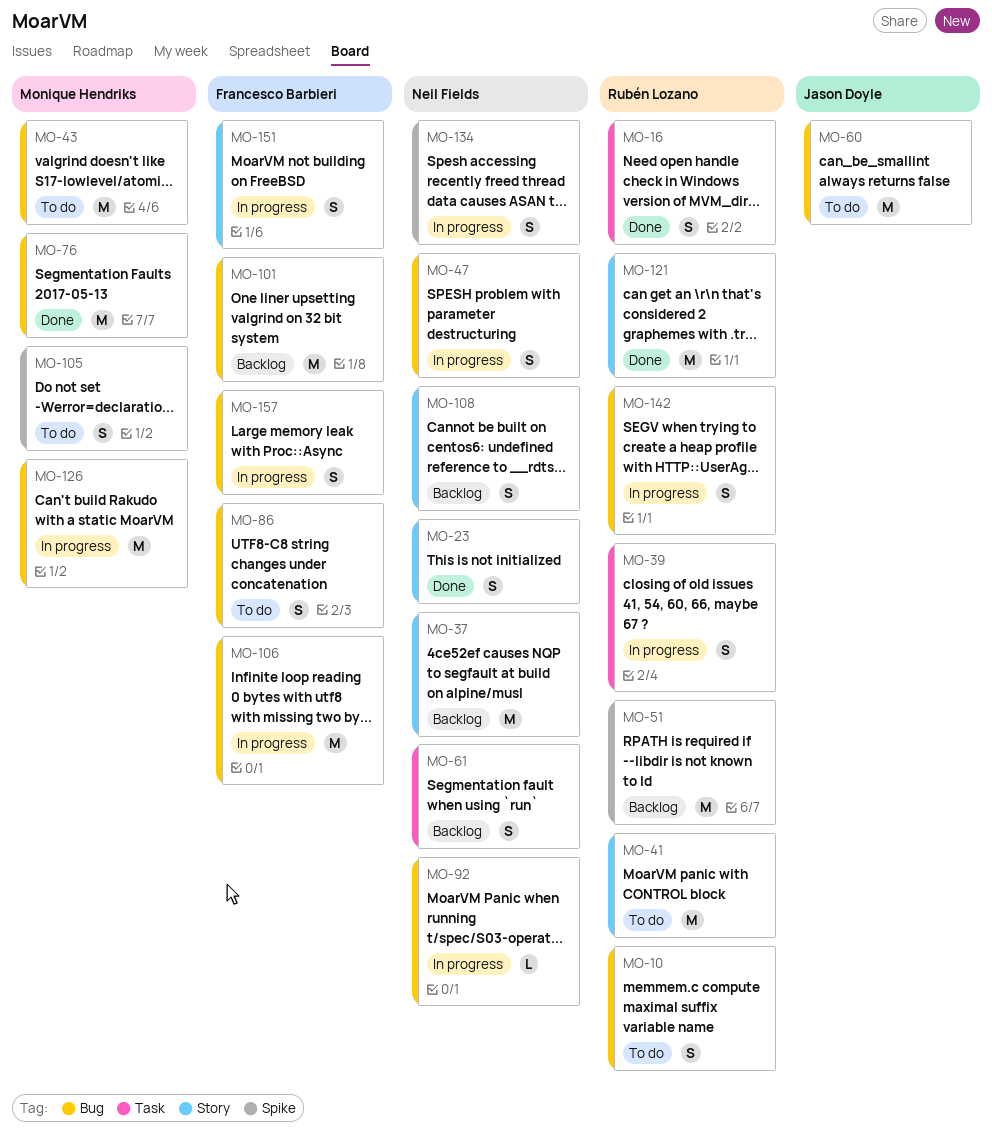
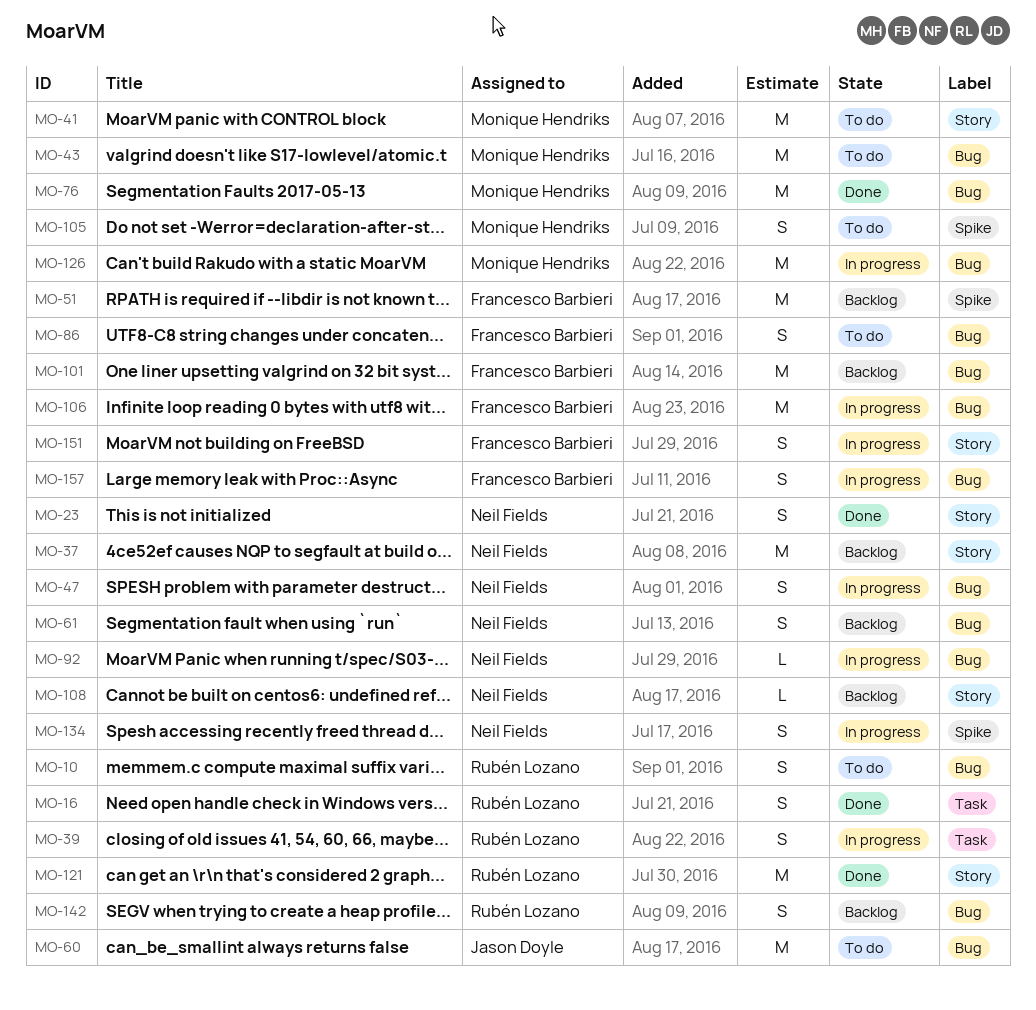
MO-41, owner: Rubén Lozano -> Monique Hendriks
MO-51, owner: Rubén Lozano -> Francesco Barbieri
MO-61, label: Task -> Bug
MO-108, estimate: S -> L
MO-142, status: In progress -> Backlog

